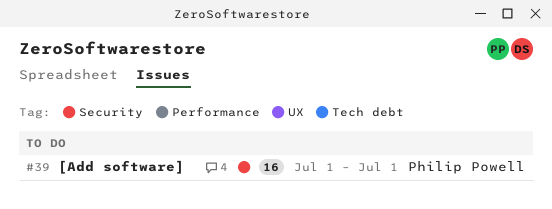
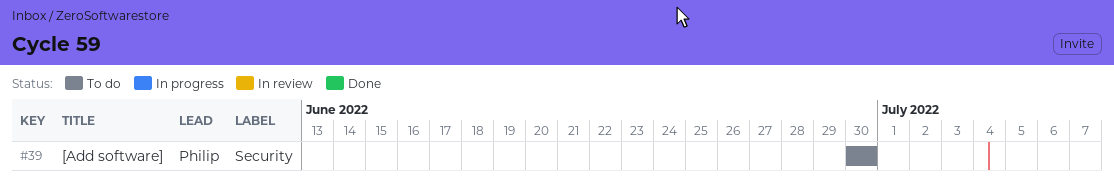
#39, start: Jul 1 -> Jun 30
#39, due: Jul 1 -> Jun 30

